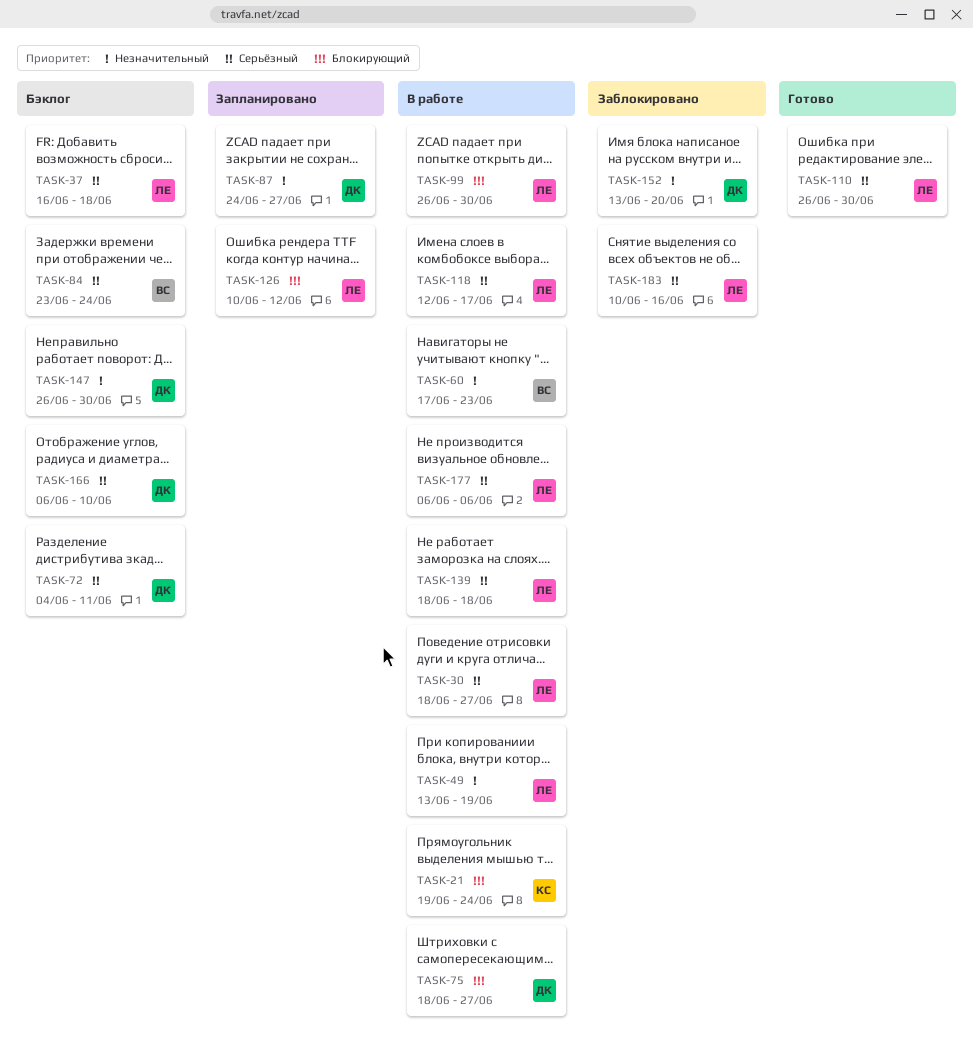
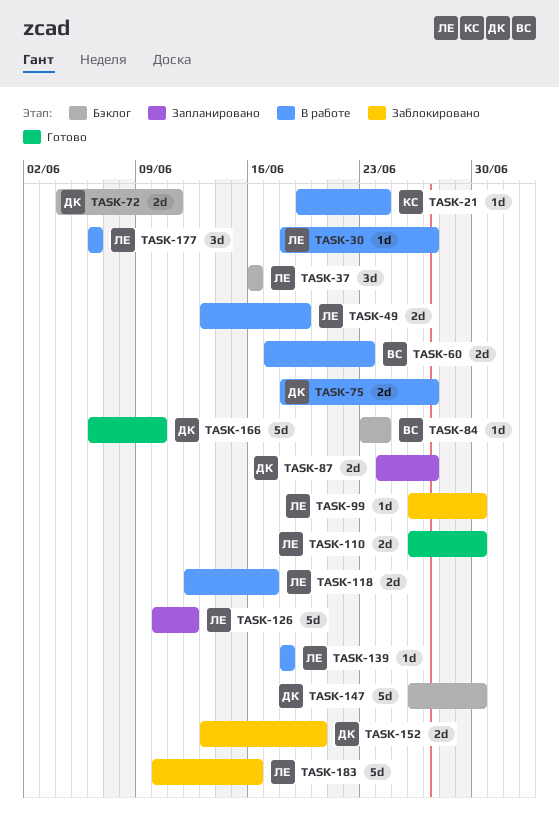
TASK-37, due: Jun 18 -> Jun 16
TASK-99, status: В работе -> Заблокировано
TASK-166, status: Бэклог -> Готово

